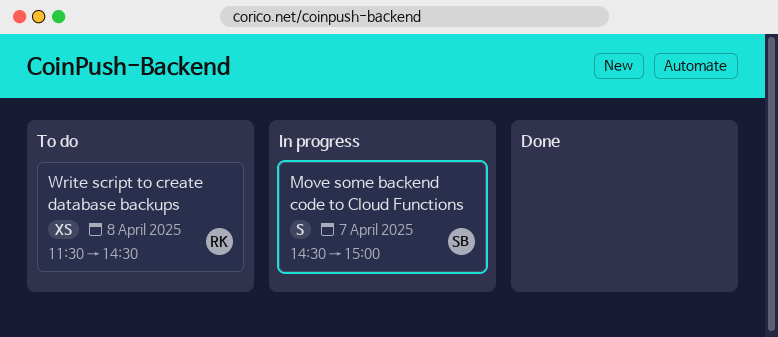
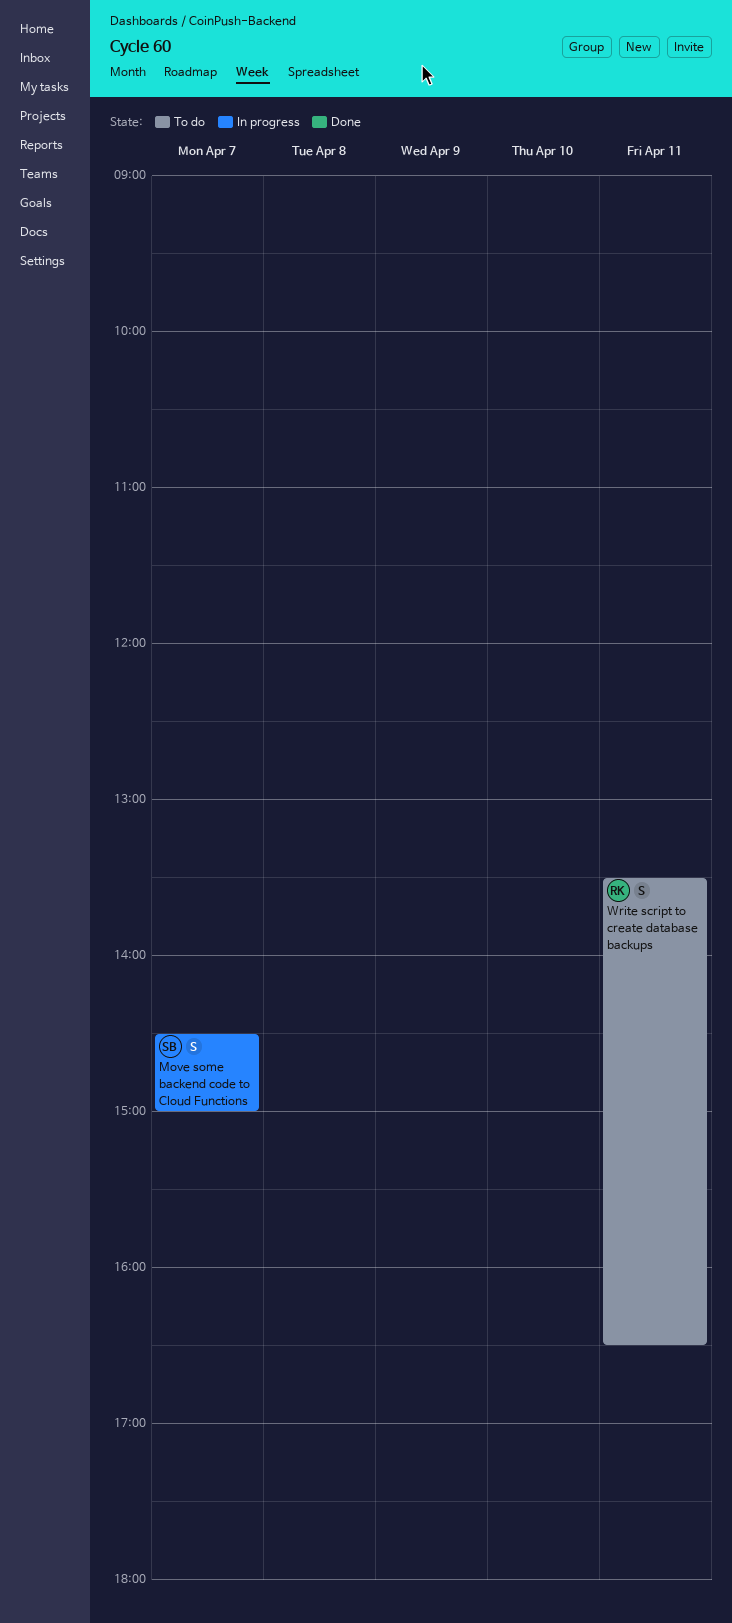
Write script to create database backups, estimate: XS -> S
Write script to create database backups, day: Apr 8 -> Apr 11
Write script to create database backups, begins: 11:30 -> 13:30
Write script to create database backups, ends: 14:30 -> 16:30

